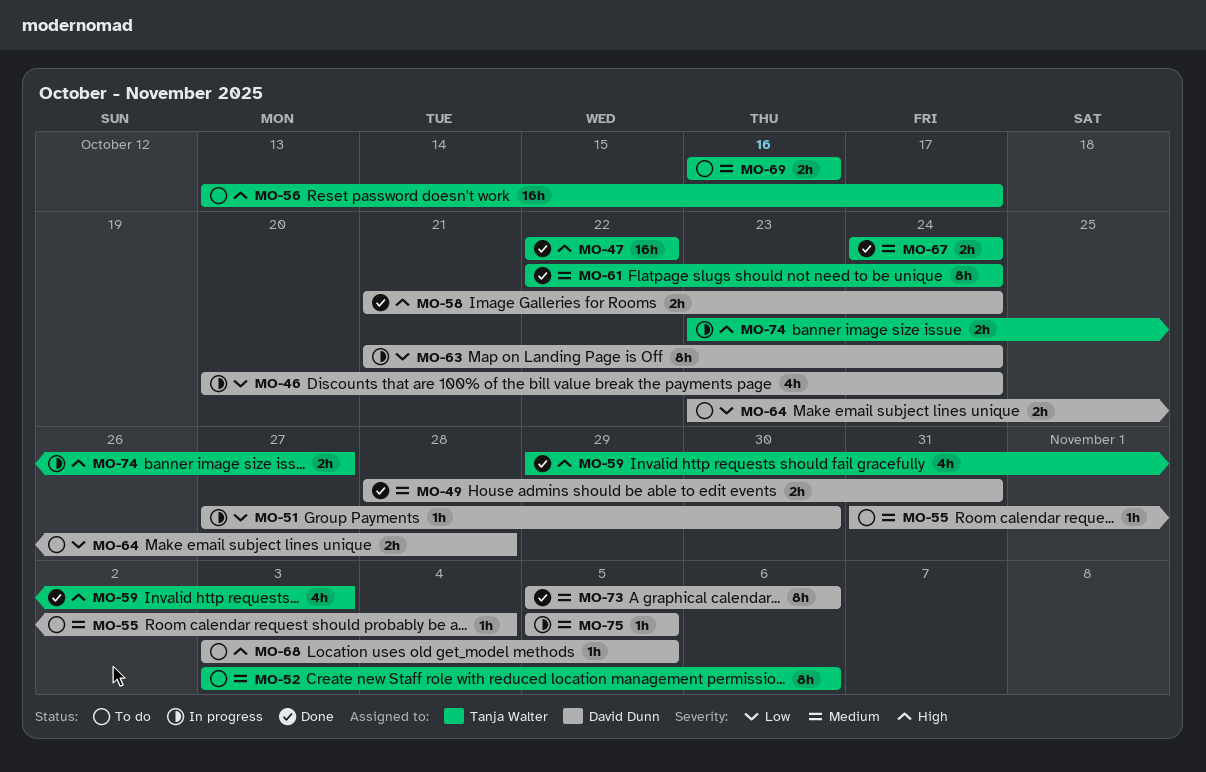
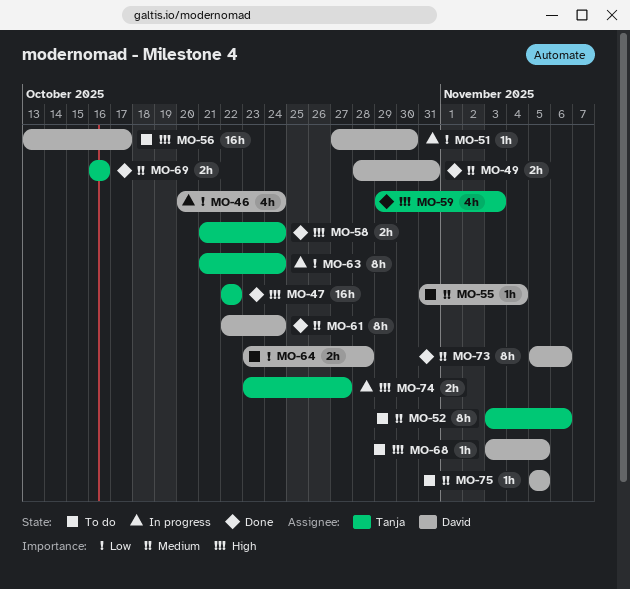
MO-56, owner: Tanja Walter -> David Dunn
MO-58, owner: David Dunn -> Tanja Walter
MO-61, owner: Tanja Walter -> David Dunn
MO-63, owner: David Dunn -> Tanja Walter
MO-67: present -> none
MO-69, status: To do -> Done
MO-75, status: In progress -> To do

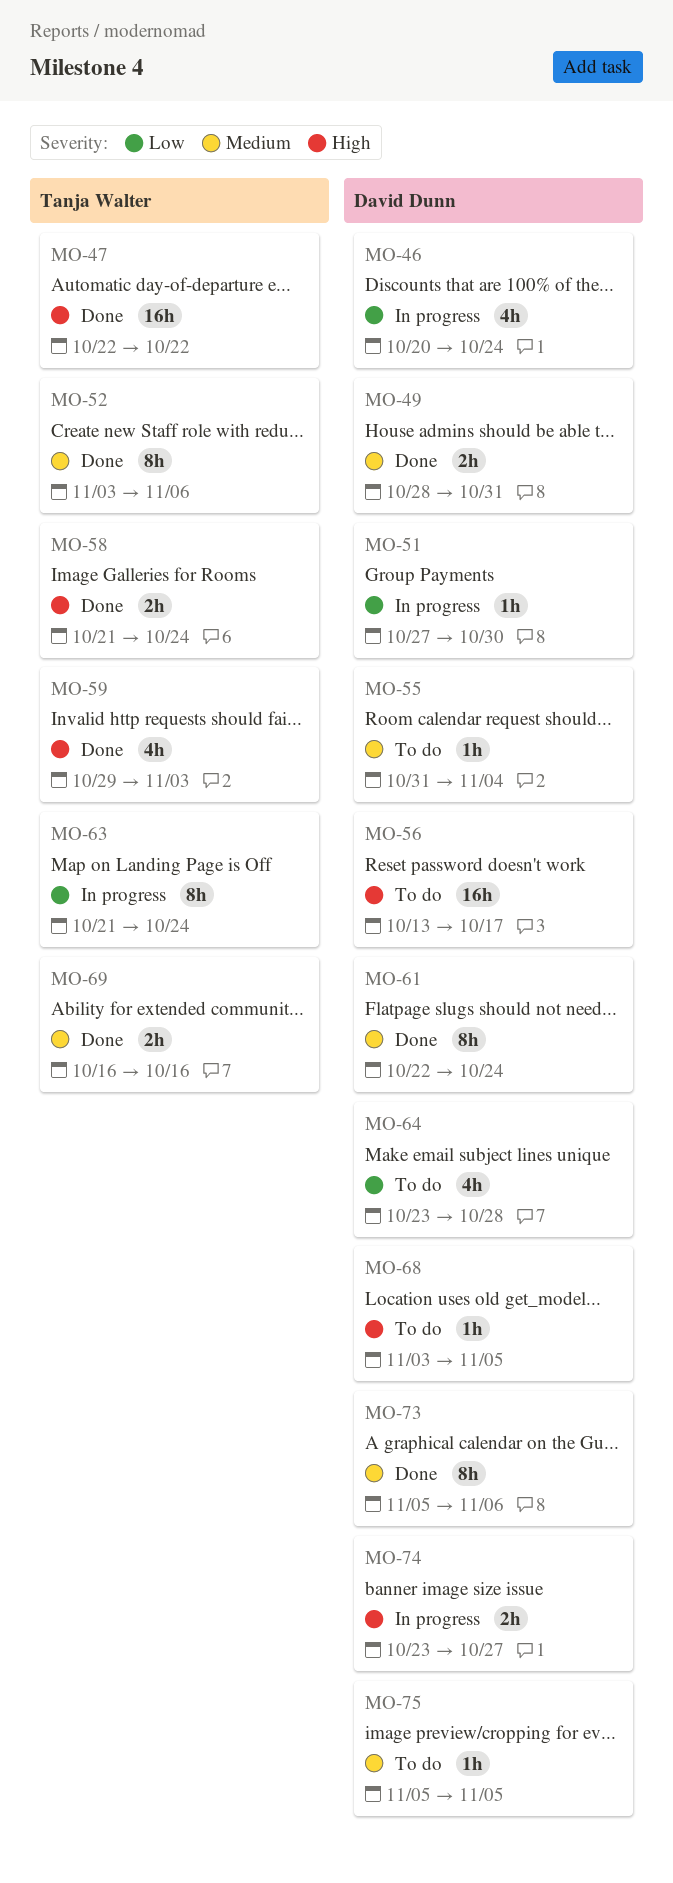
MO-52, status: To do -> Done
MO-64, estimate: 2h -> 4h
MO-74, owner: Tanja Walter -> David Dunn

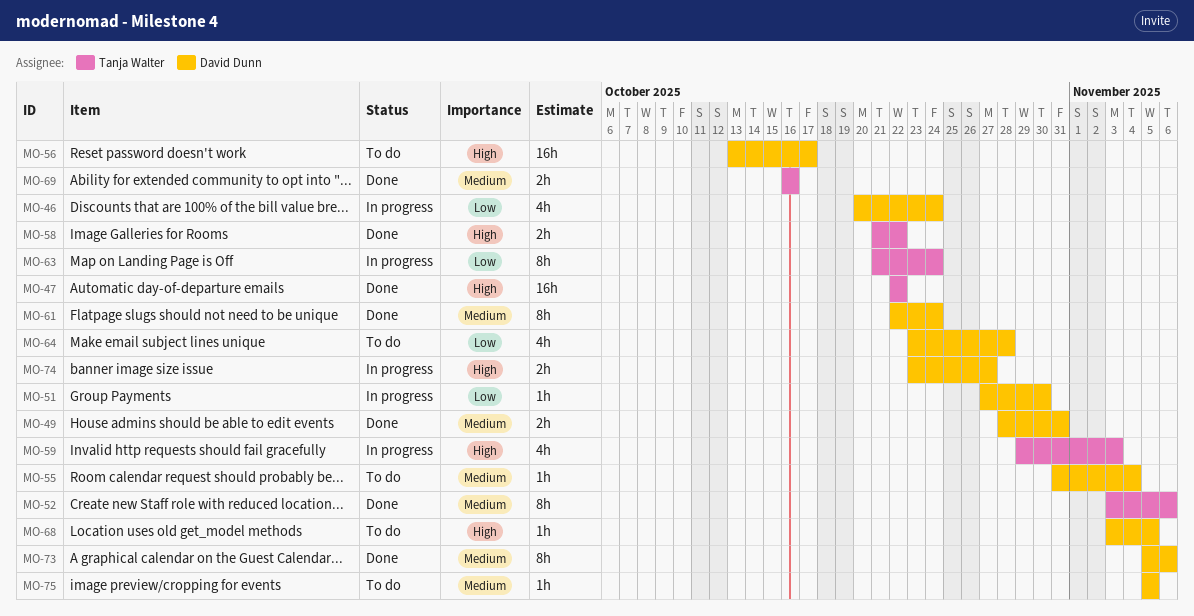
MO-58, due: Oct 24 -> Oct 22
MO-59, status: Done -> In progress

